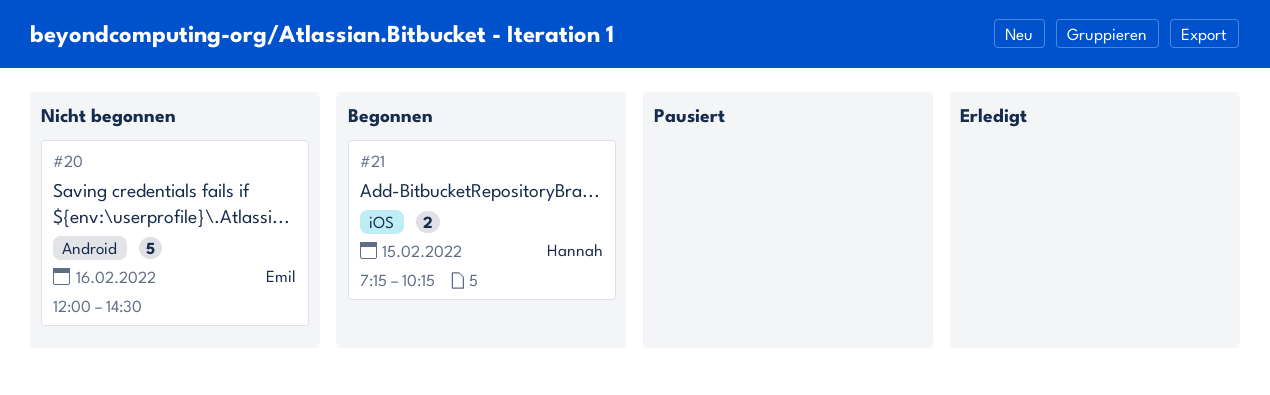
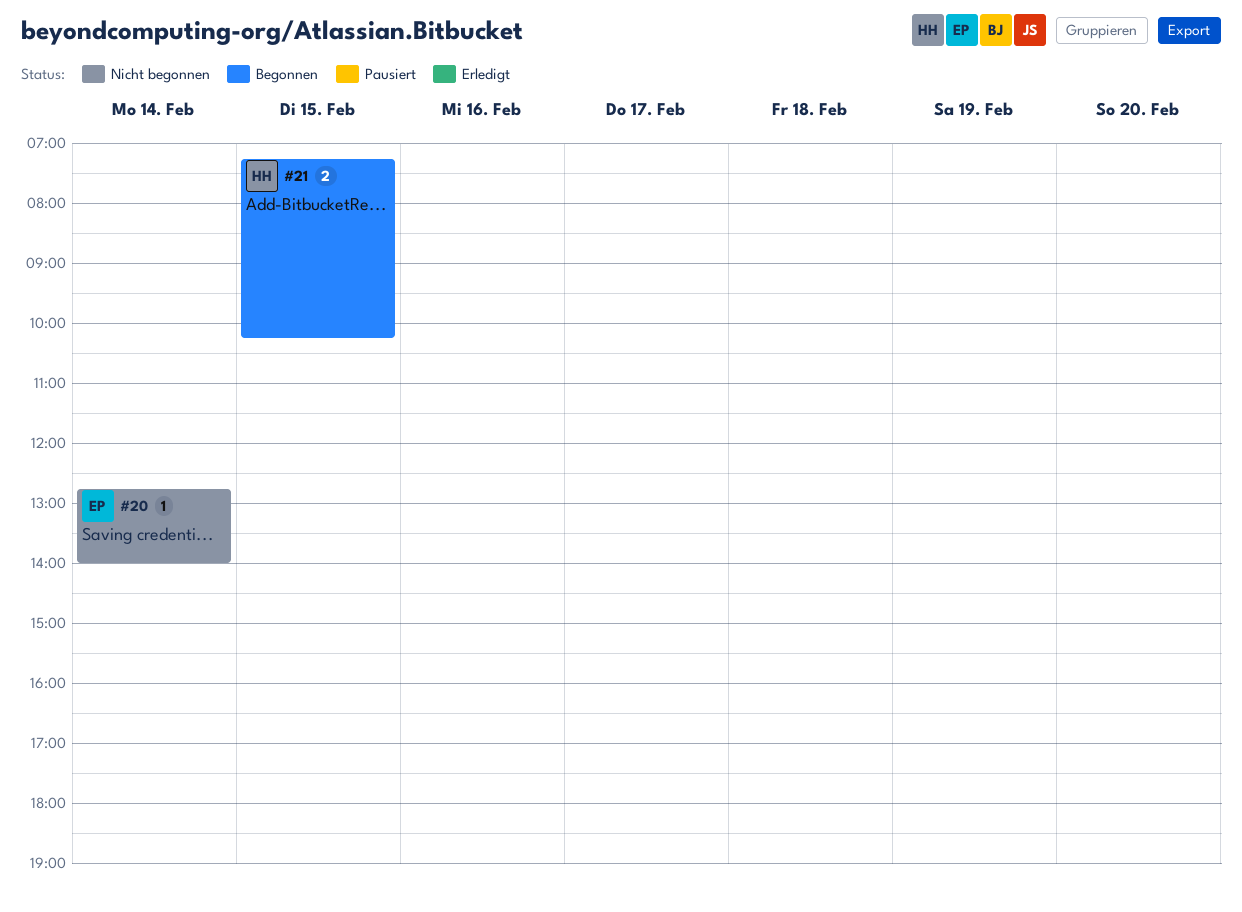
#20, estimate: 5 -> 1
#20, day: Feb 16 -> Feb 14
#20, begins: 12:00 -> 12:45
#20, ends: 14:30 -> 14:00

